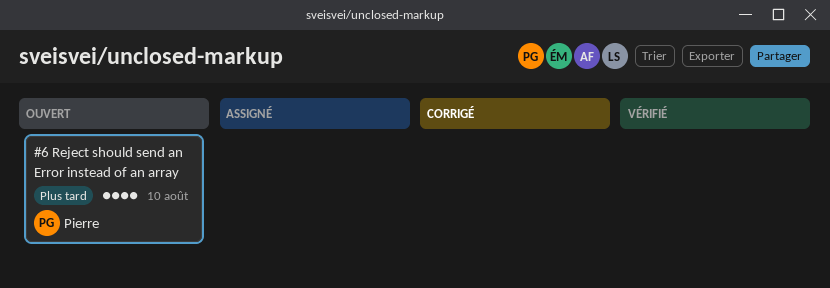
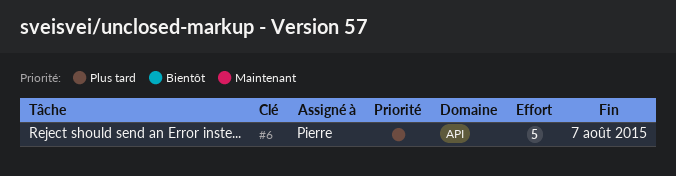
#6, estimate: 4 -> 5
#6, due: Aug 10 -> Aug 7

